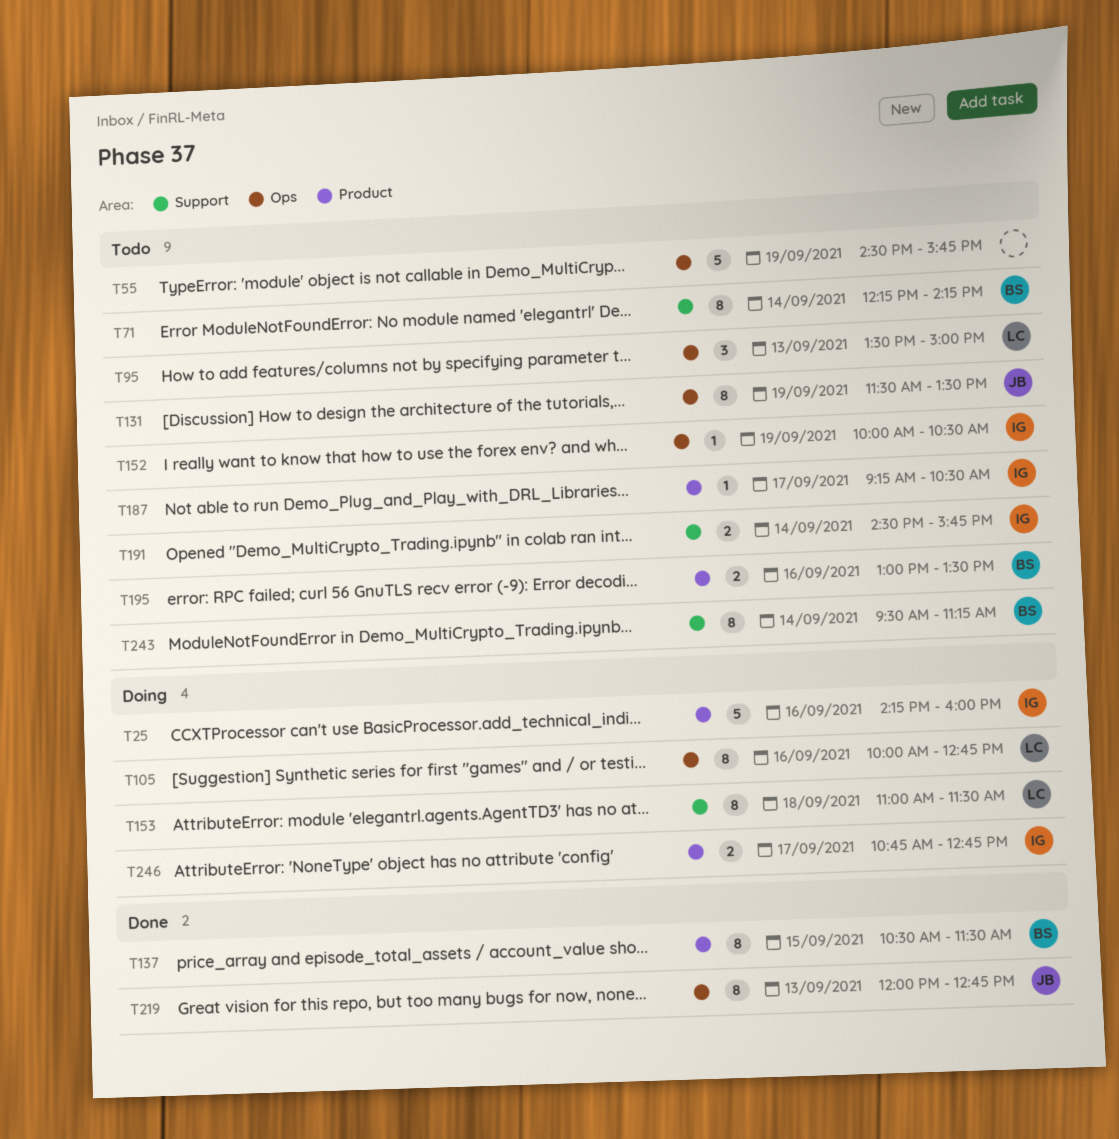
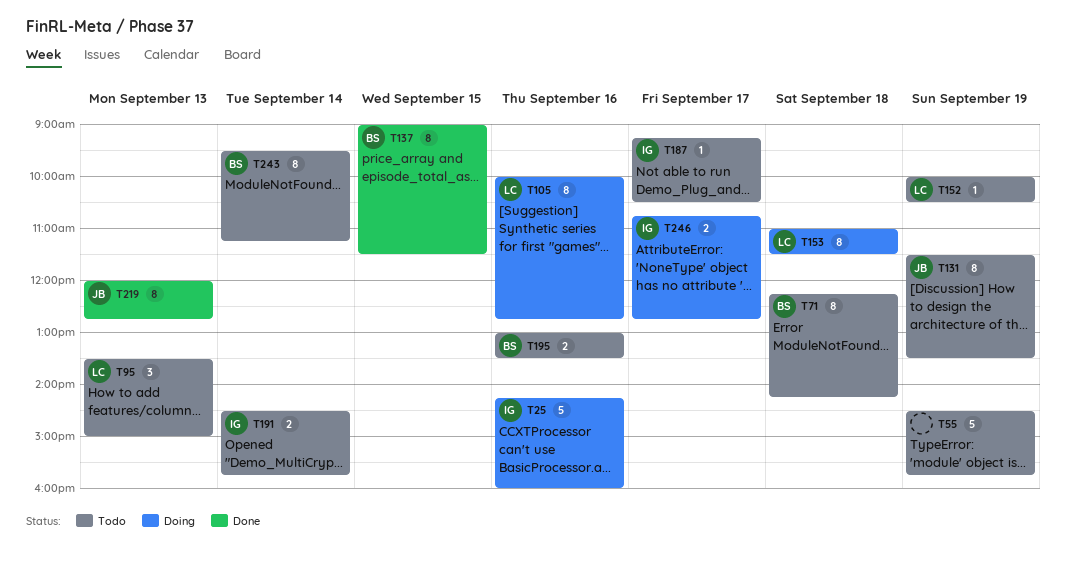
T71, day: Sep 14 -> Sep 18
T137, begins: 10:30 -> 09:00
T152, owner: IG -> LC

